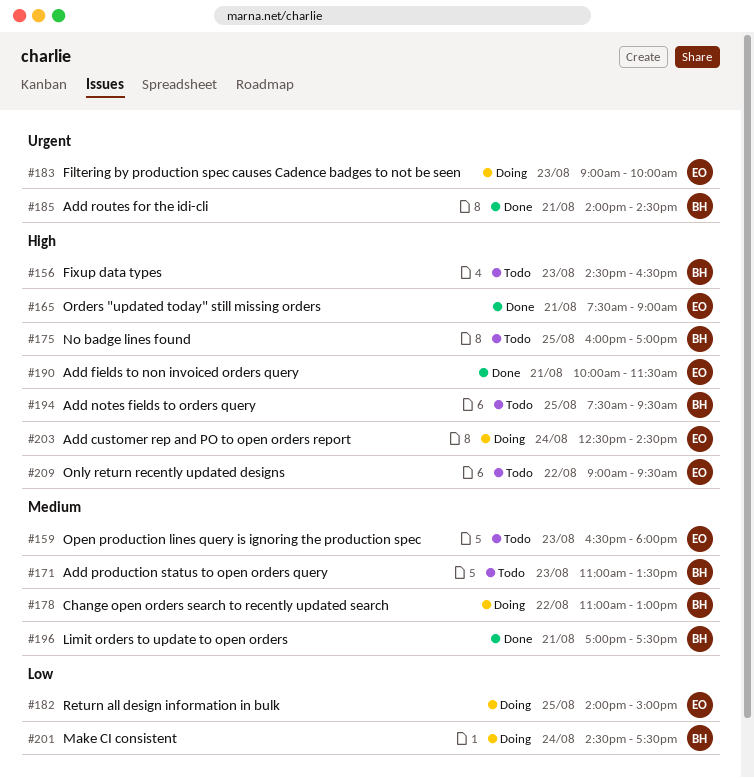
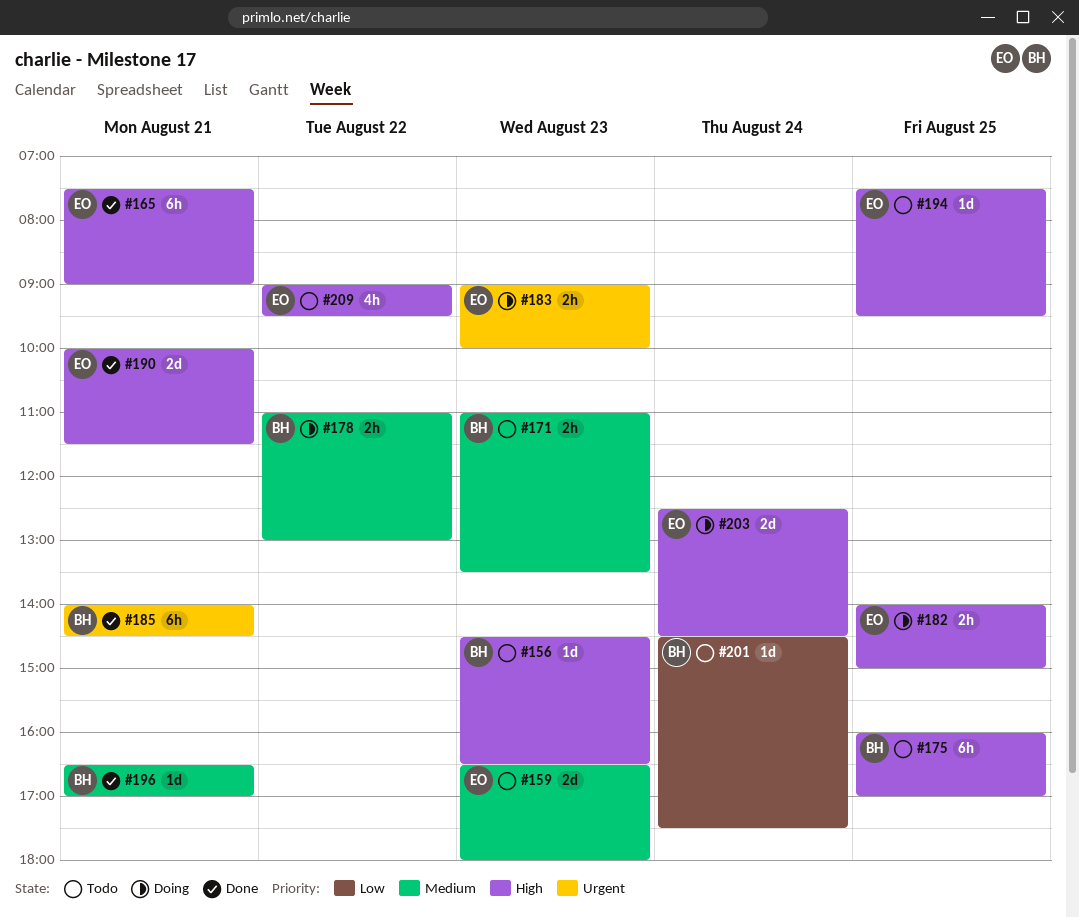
#182, priority: Low -> High
#194, owner: BH -> EO
#196, begins: 17:00 -> 16:30
#196, ends: 17:30 -> 17:00
#201, status: Doing -> Todo

